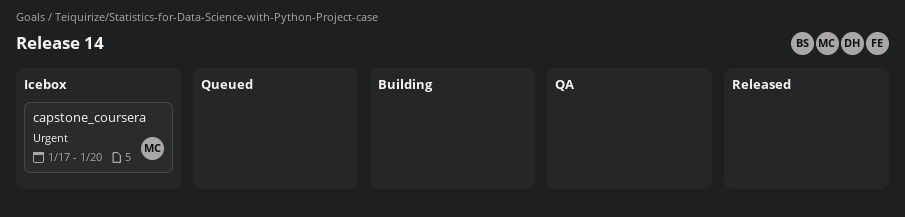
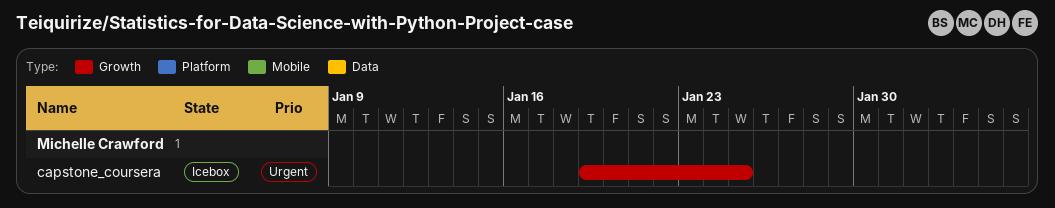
capstone_coursera, start: Jan 17 -> Jan 19
capstone_coursera, due: Jan 20 -> Jan 25

